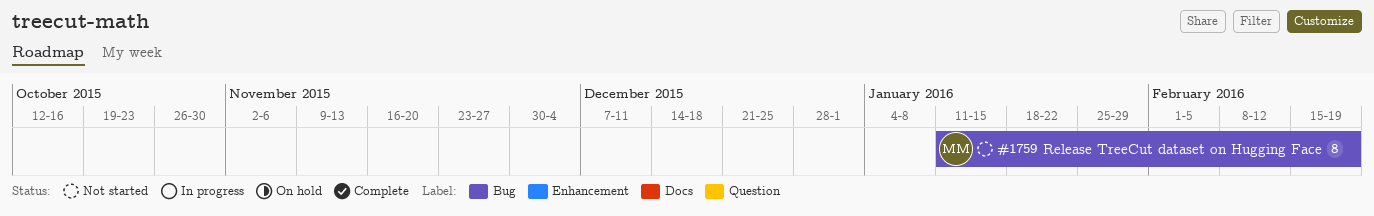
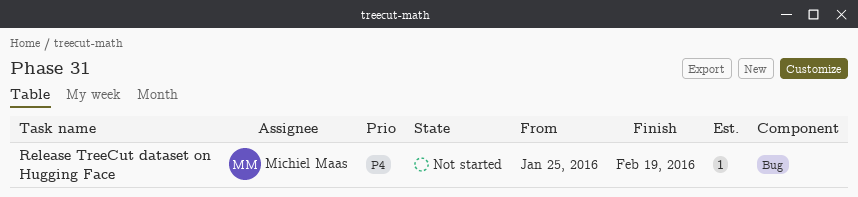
Release TreeCut dataset on Hugging Face, estimate: 8 -> 1
Release TreeCut dataset on Hugging Face, start: Jan 11 -> Jan 25

